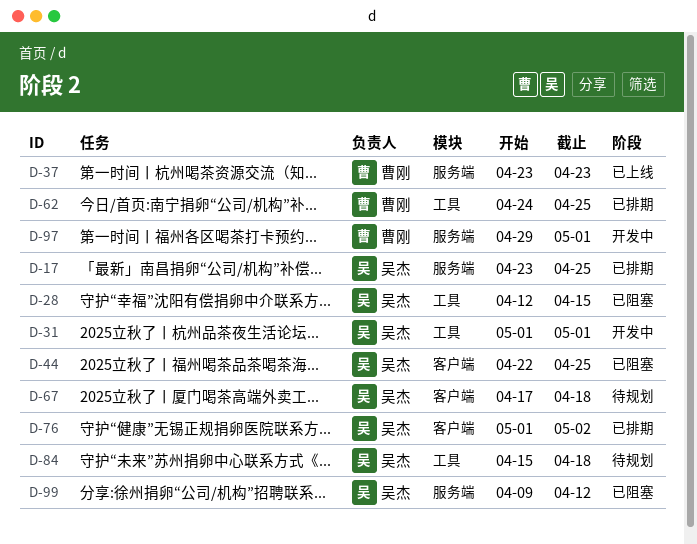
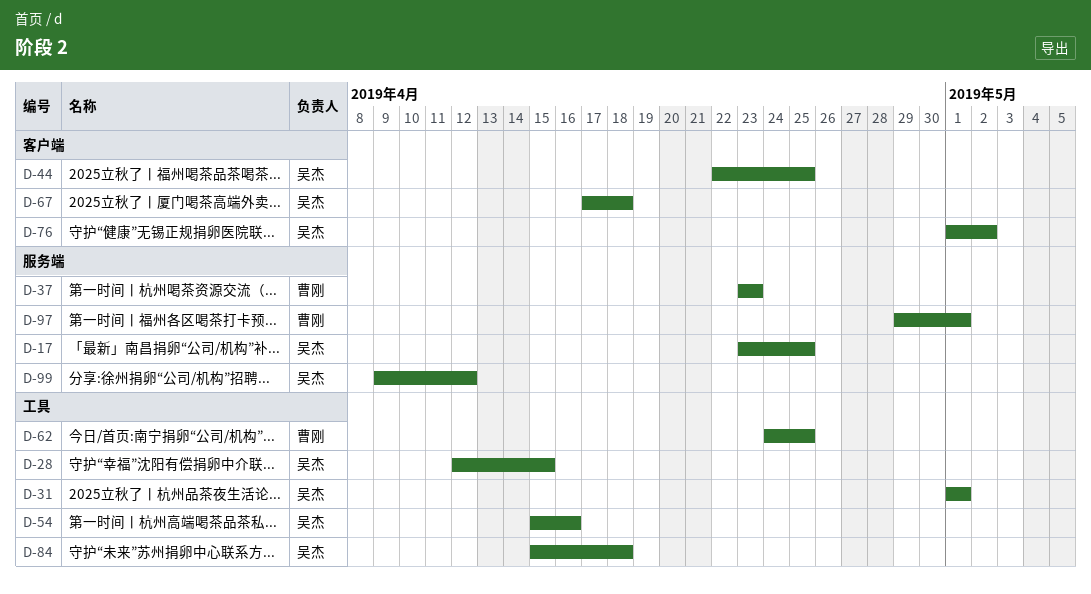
D-54: none -> present

